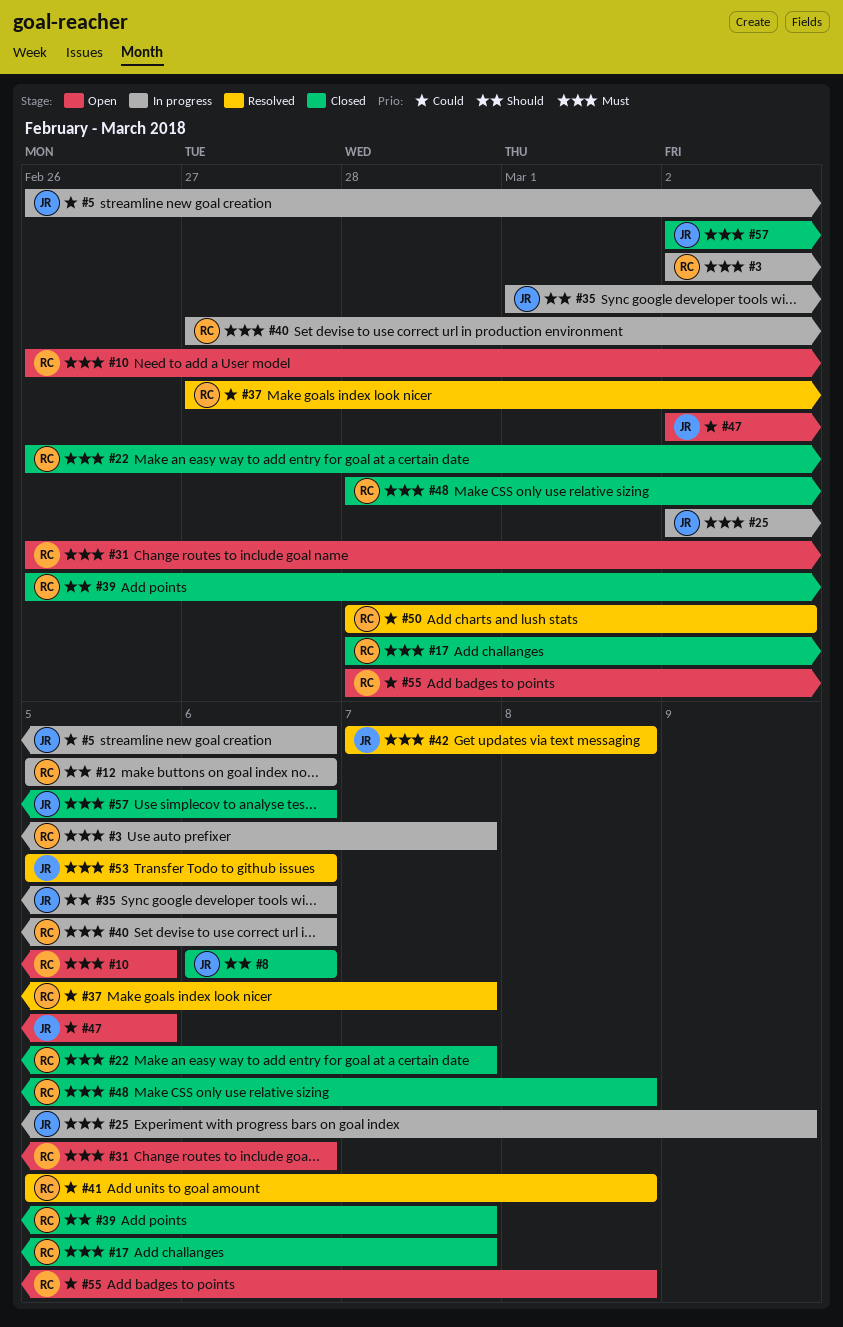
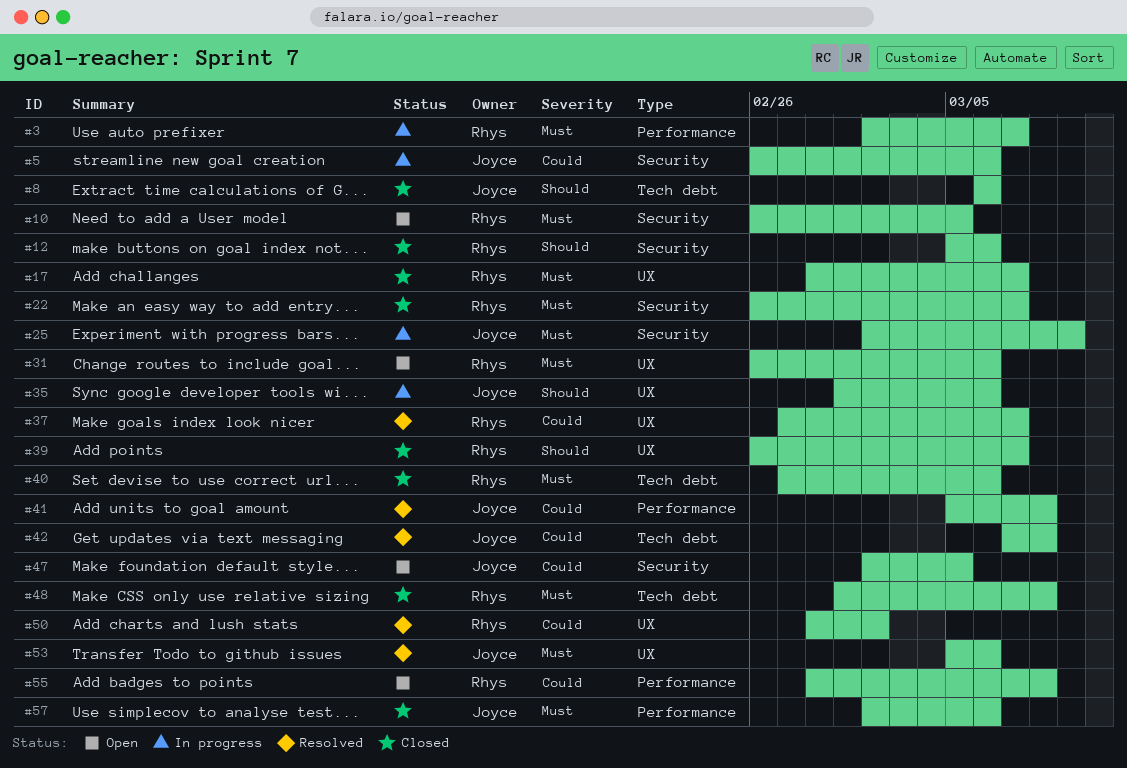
#12, status: In progress -> Closed
#40, status: In progress -> Closed
#41, owner: Rhys -> Joyce
#42, priority: Must -> Could
#48, start: Feb 28 -> Mar 1

